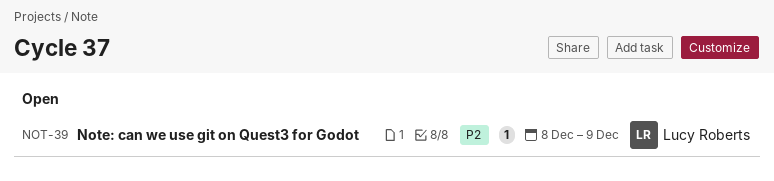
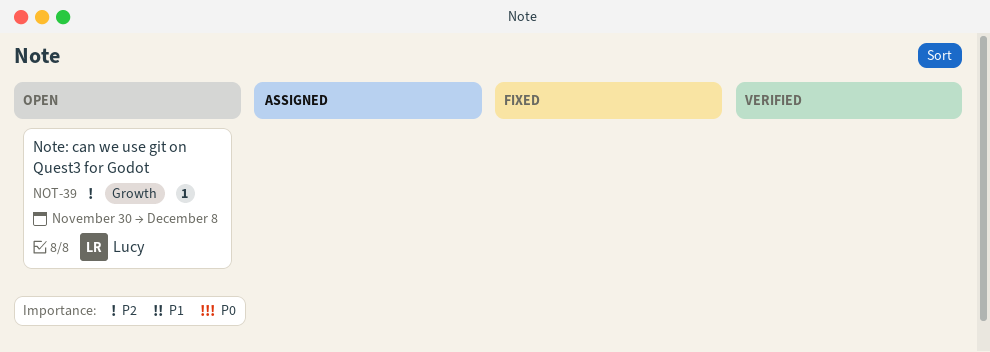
NOT-39, start: Dec 8 -> Nov 30
NOT-39, due: Dec 9 -> Dec 8

